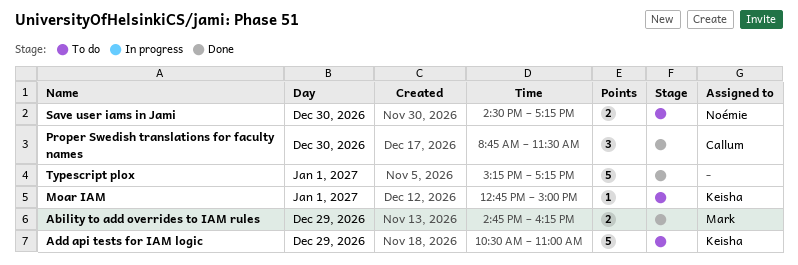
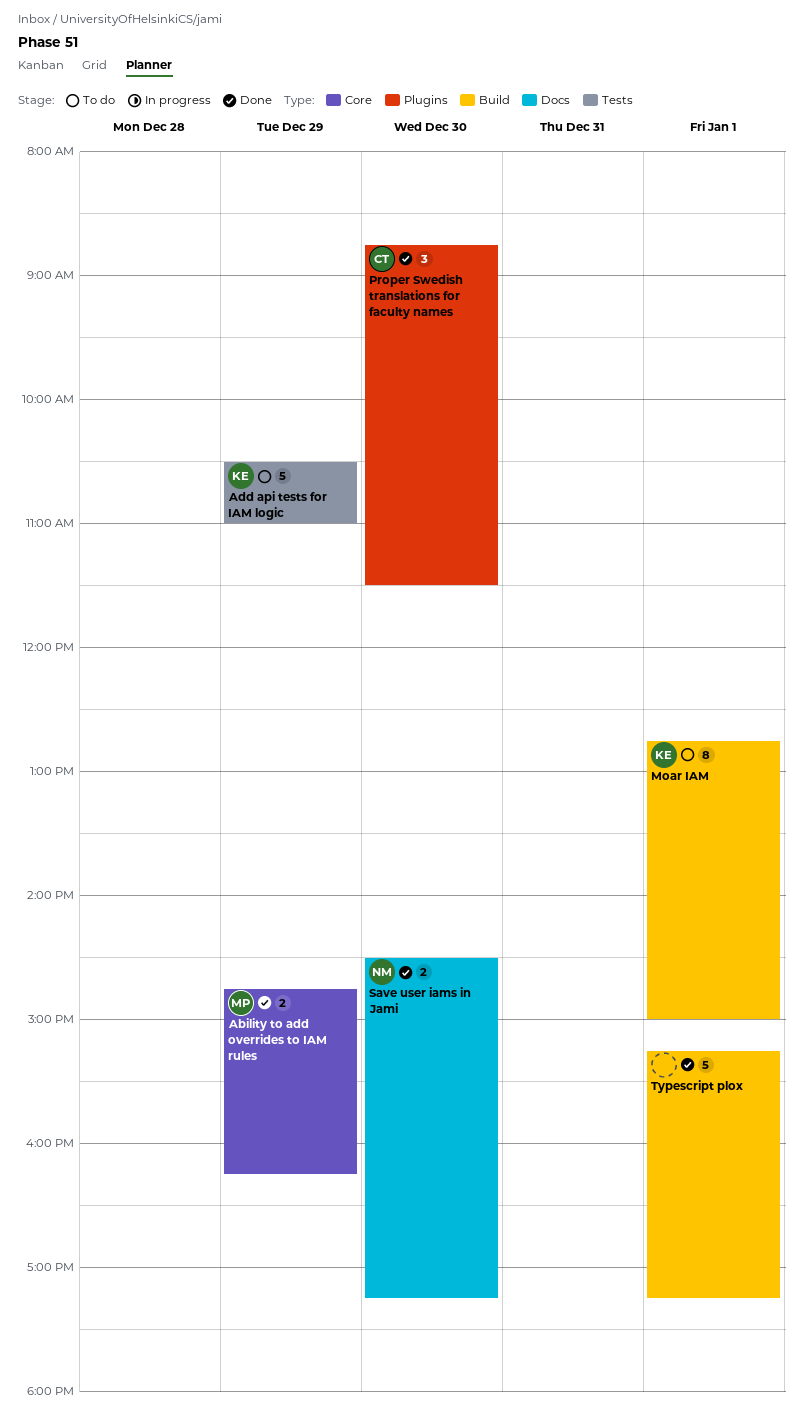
Moar IAM, estimate: 1 -> 8
Save user iams in Jami, status: To do -> Done

